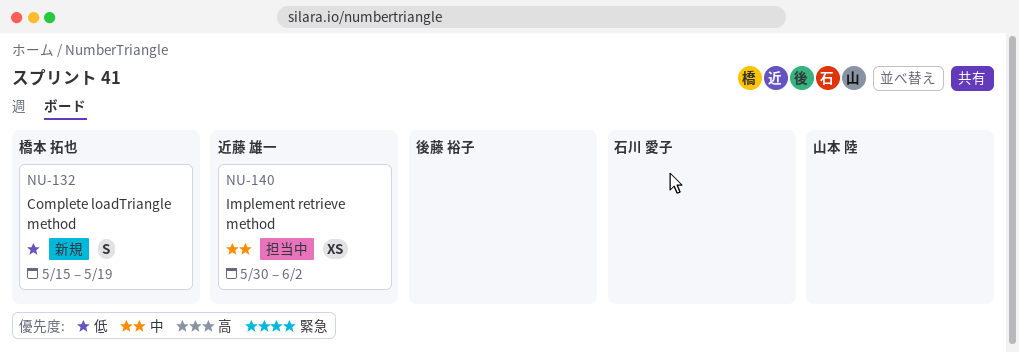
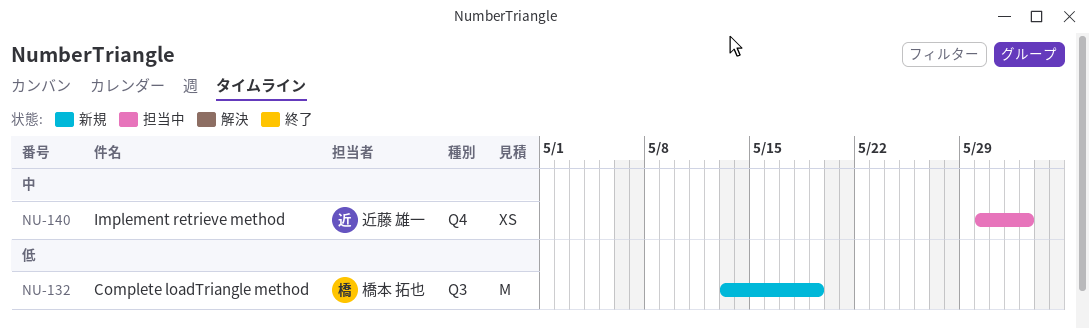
NU-132, estimate: S -> M
NU-132, start: May 15 -> May 13

